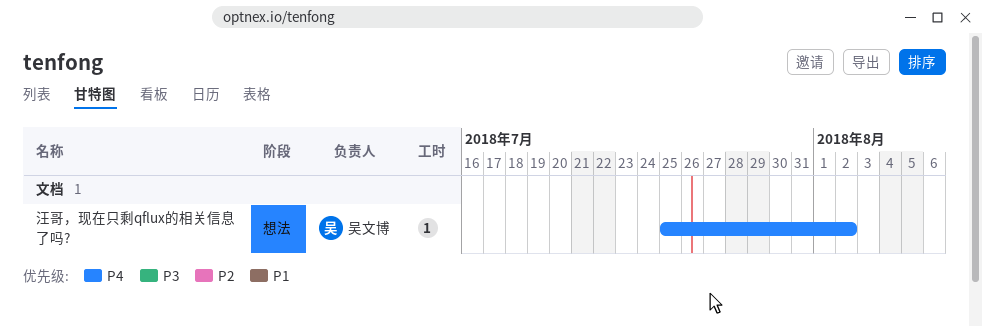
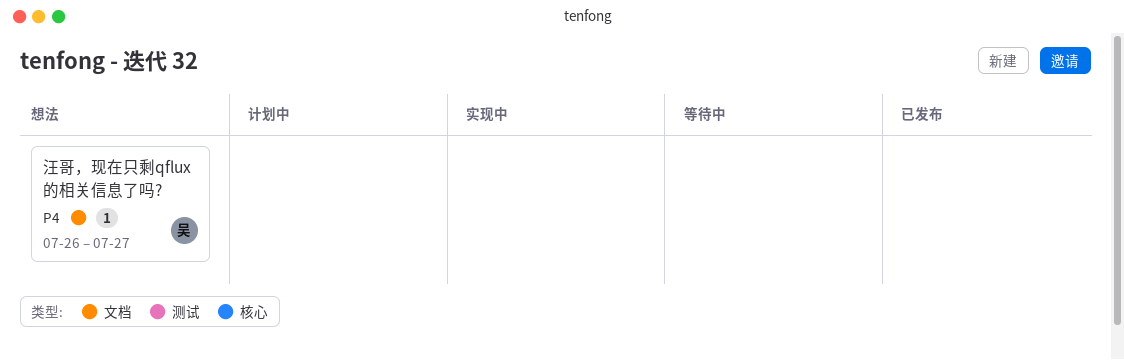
汪哥，现在只剩qflux的相关信息了吗?, start: Jul 25 -> Jul 26
汪哥，现在只剩qflux的相关信息了吗?, due: Aug 2 -> Jul 27

